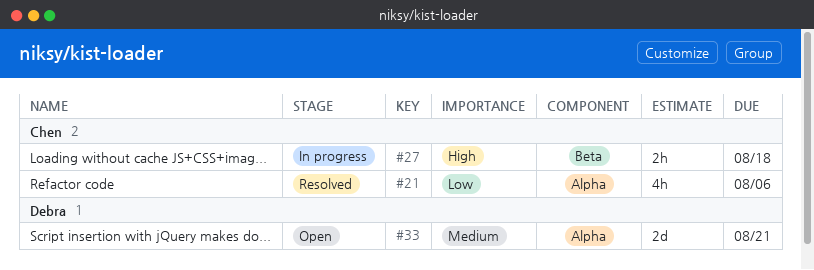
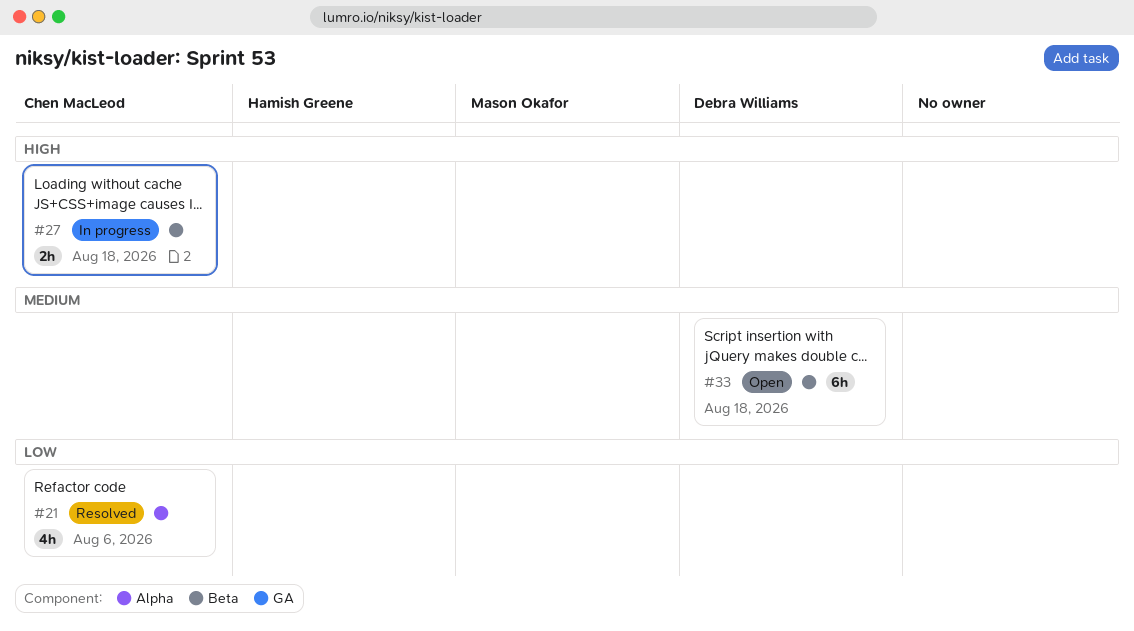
#33, label: Alpha -> Beta
#33, estimate: 2d -> 6h
#33, due: Aug 21 -> Aug 18

